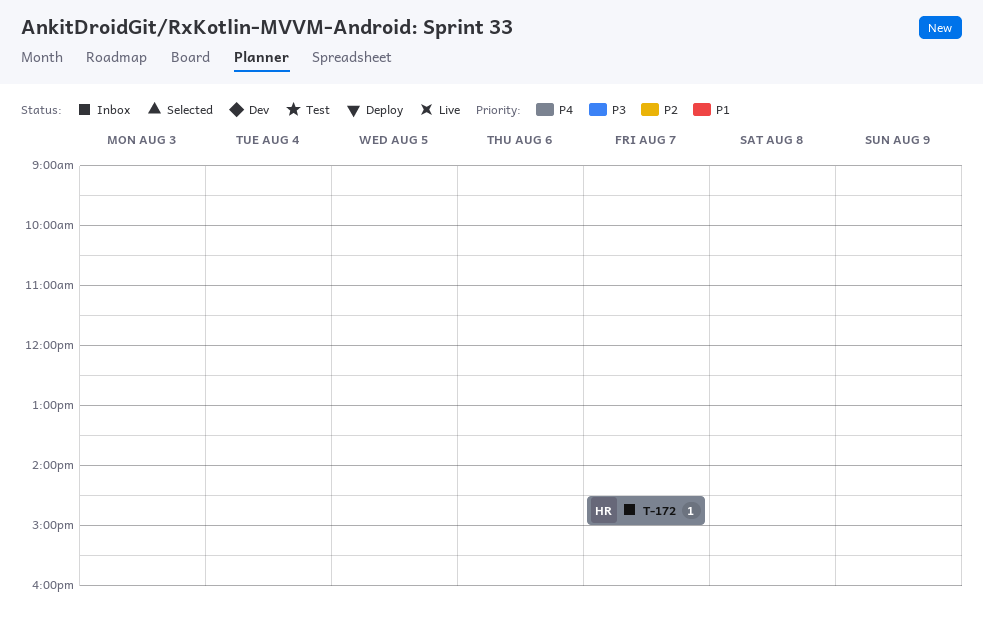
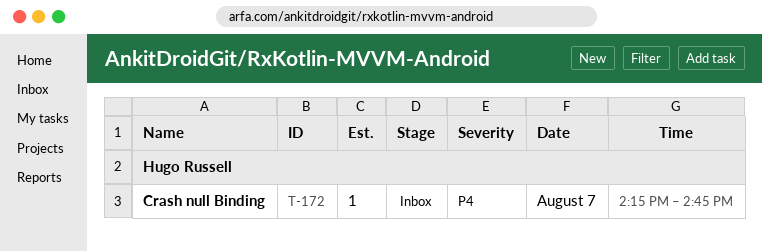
T-172, begins: 14:30 -> 14:15
T-172, ends: 15:00 -> 14:45

